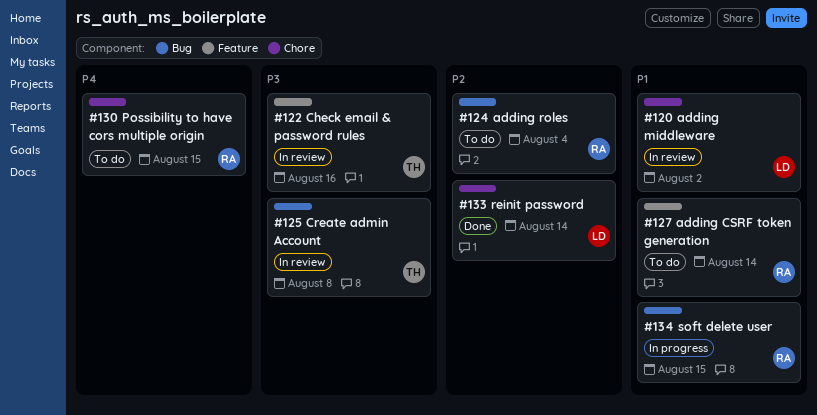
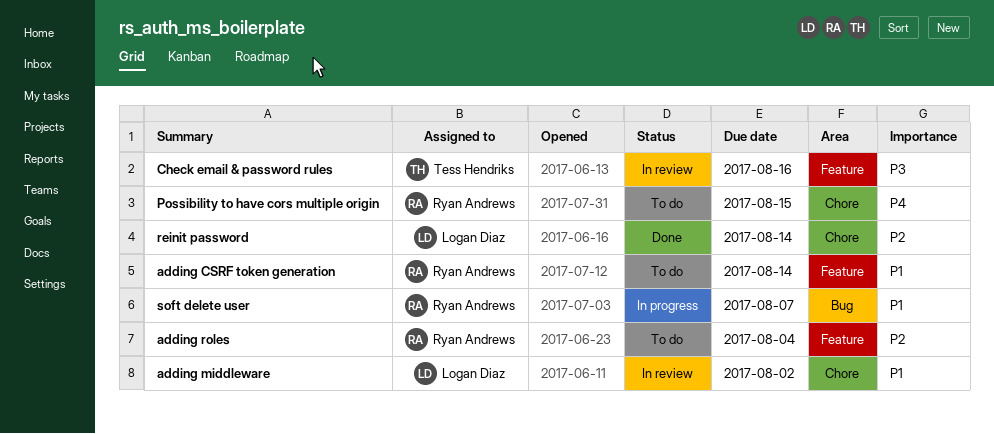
adding roles, label: Bug -> Feature
Create admin Account: present -> none
soft delete user, due: Aug 15 -> Aug 7

